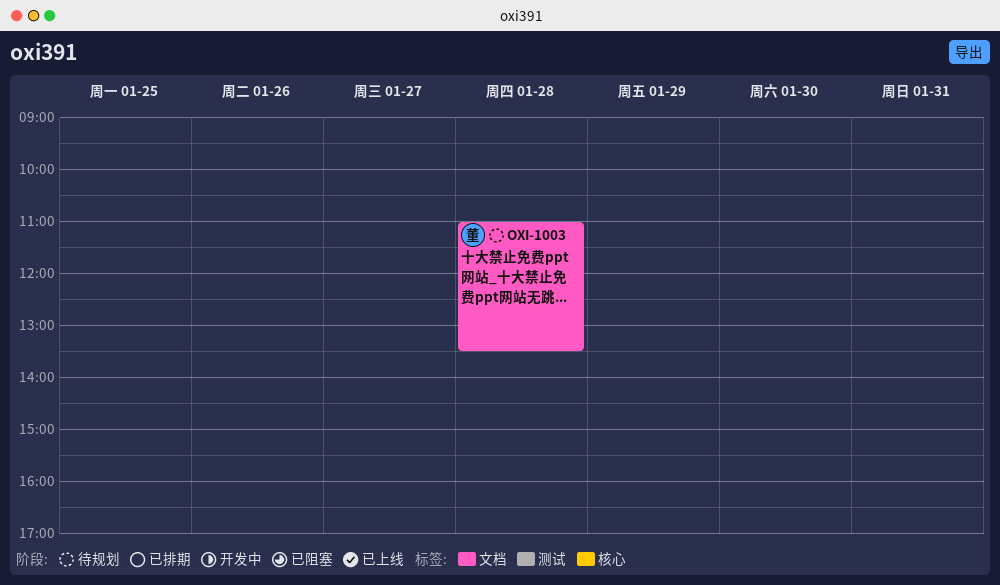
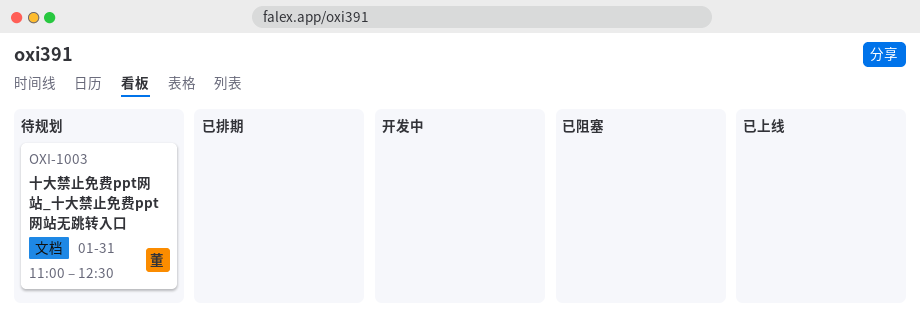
OXI-1003, day: Jan 28 -> Jan 31
OXI-1003, ends: 13:30 -> 12:30

